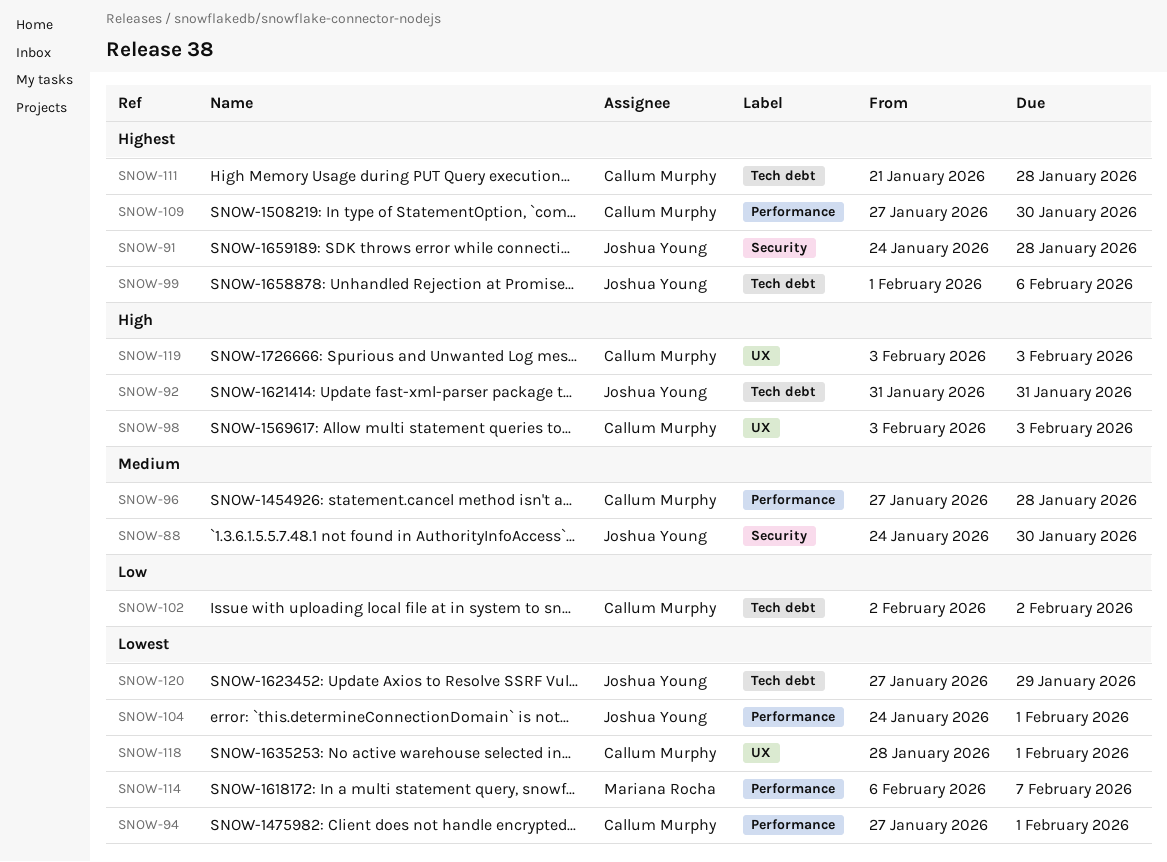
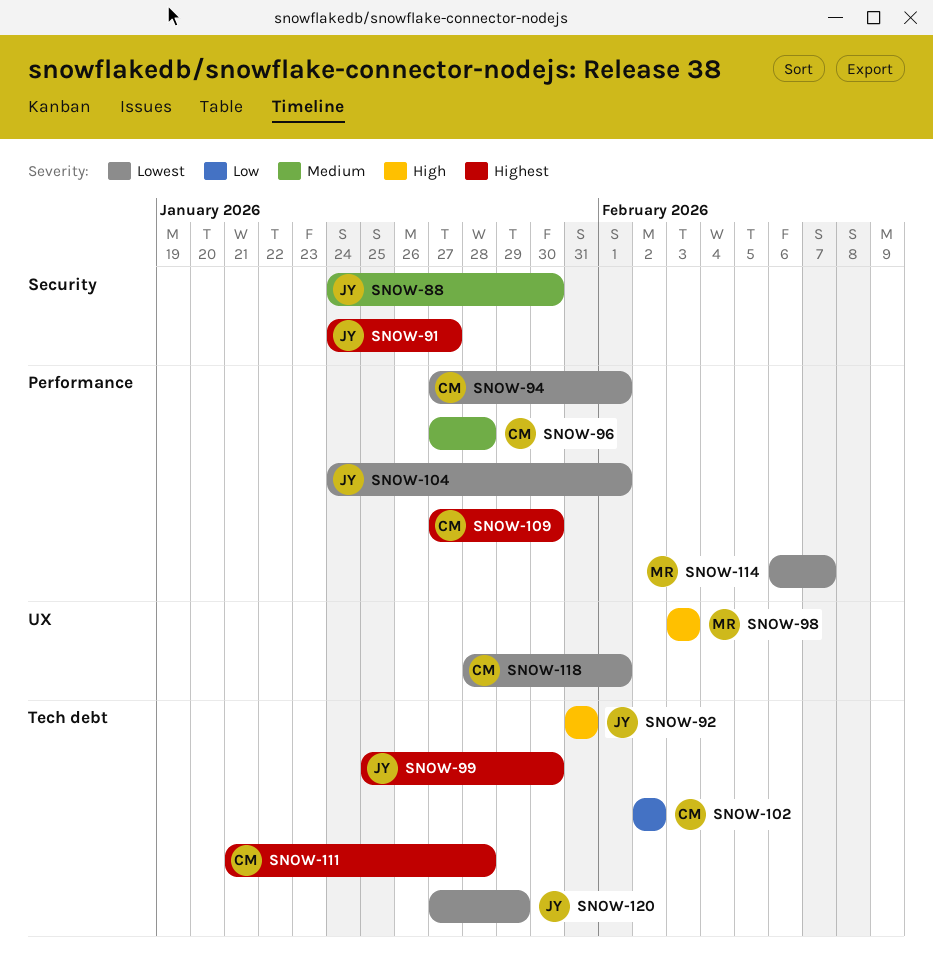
SNOW-91, due: Jan 28 -> Jan 27
SNOW-98, owner: Callum Murphy -> Mariana Rocha
SNOW-99, start: Feb 1 -> Jan 25
SNOW-99, due: Feb 6 -> Jan 30
SNOW-119: present -> none

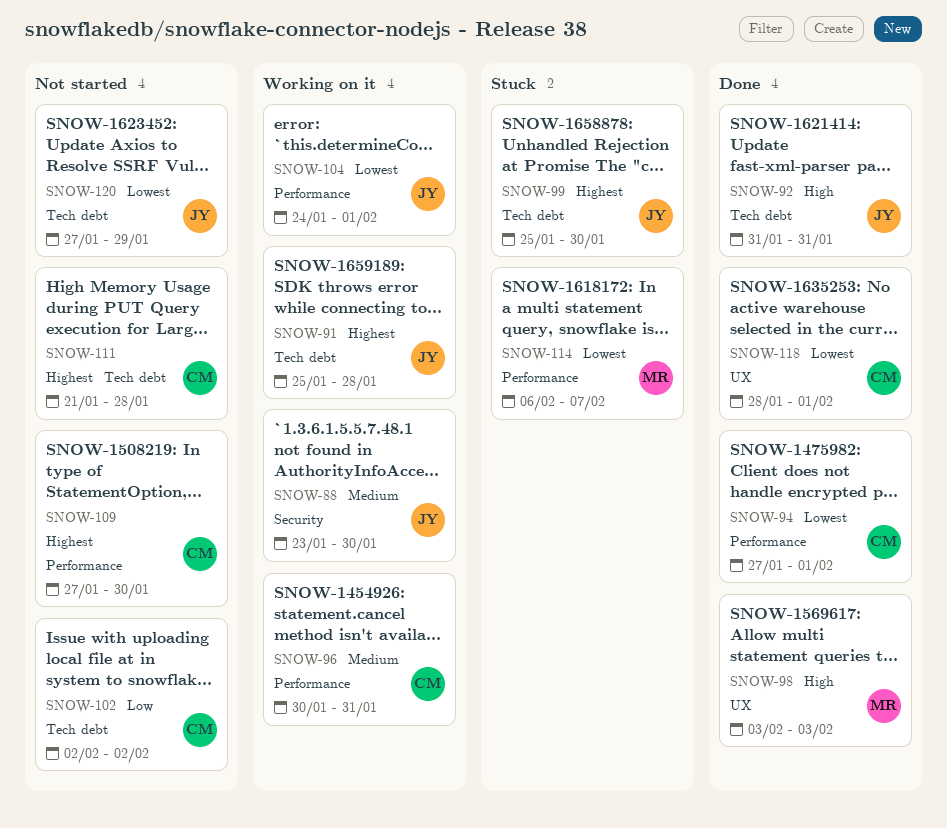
SNOW-88, start: Jan 24 -> Jan 23
SNOW-91, label: Security -> Tech debt
SNOW-91, start: Jan 24 -> Jan 25
SNOW-91, due: Jan 27 -> Jan 28
SNOW-96, start: Jan 27 -> Jan 30
SNOW-96, due: Jan 28 -> Jan 31

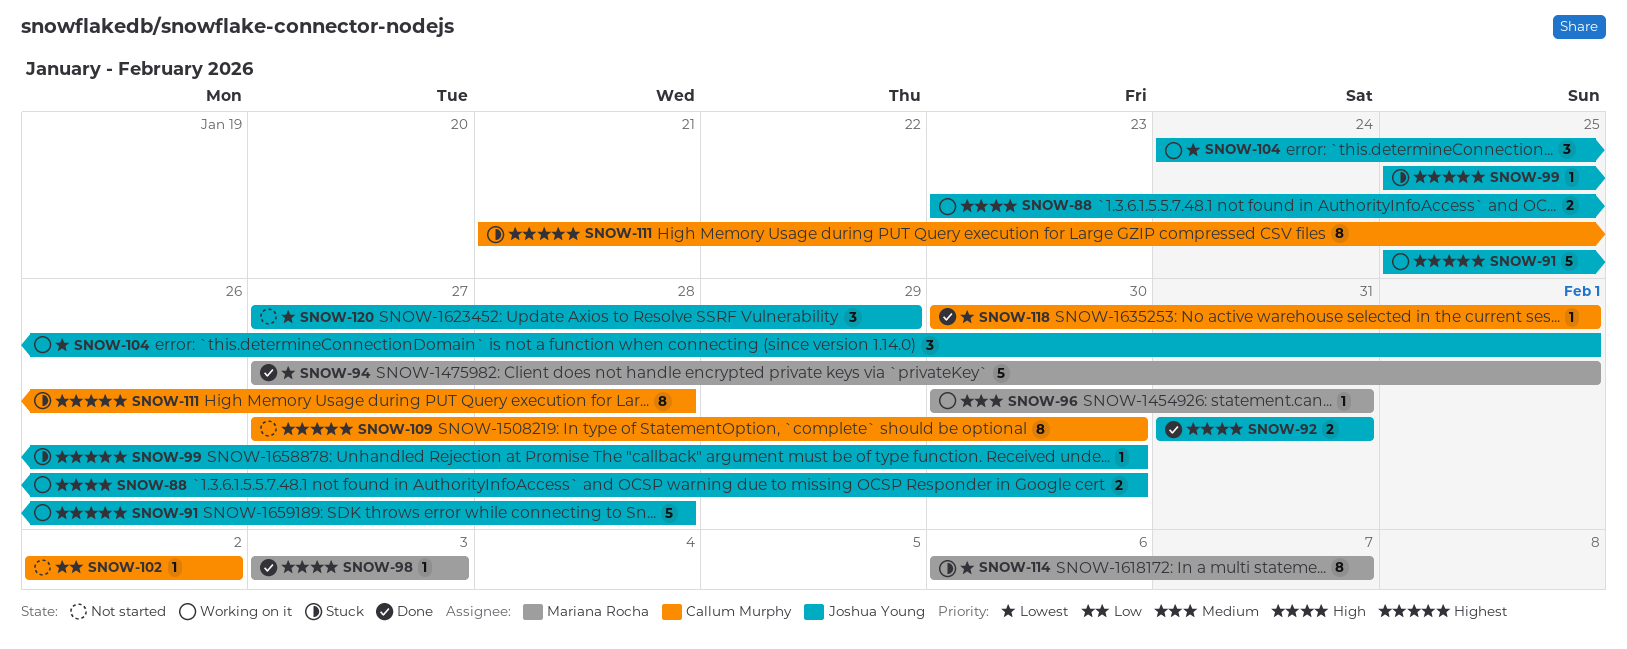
SNOW-88, priority: Medium -> High
SNOW-94, owner: Callum Murphy -> Mariana Rocha
SNOW-96, owner: Callum Murphy -> Mariana Rocha
SNOW-111, status: Not started -> Stuck
SNOW-118, start: Jan 28 -> Jan 30

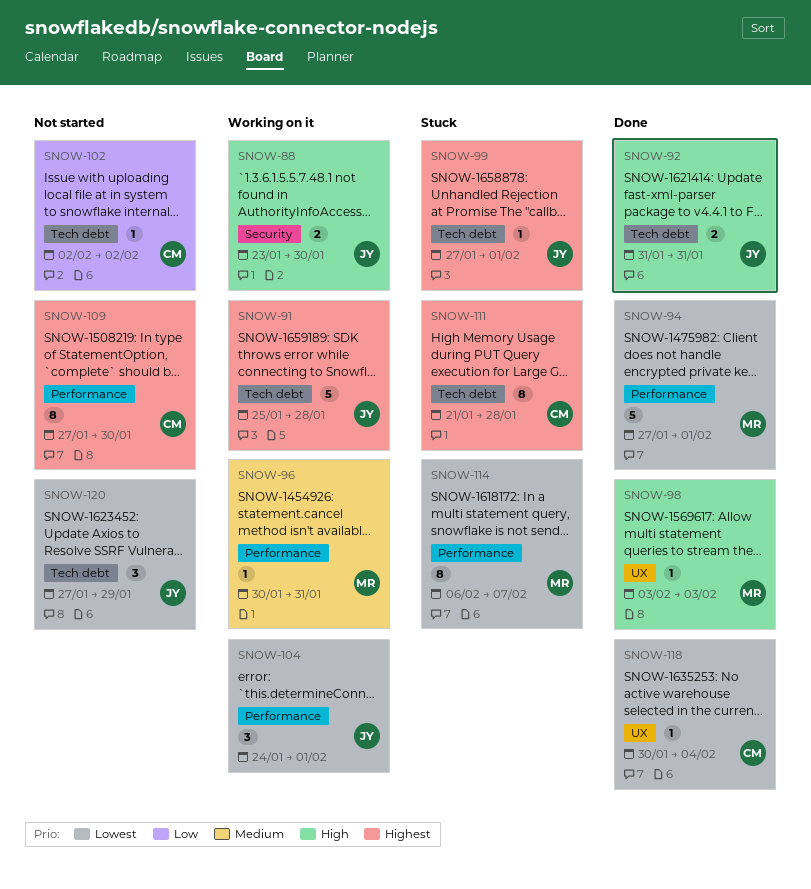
SNOW-99, start: Jan 25 -> Jan 27
SNOW-99, due: Jan 30 -> Feb 1
SNOW-118, due: Feb 1 -> Feb 4

